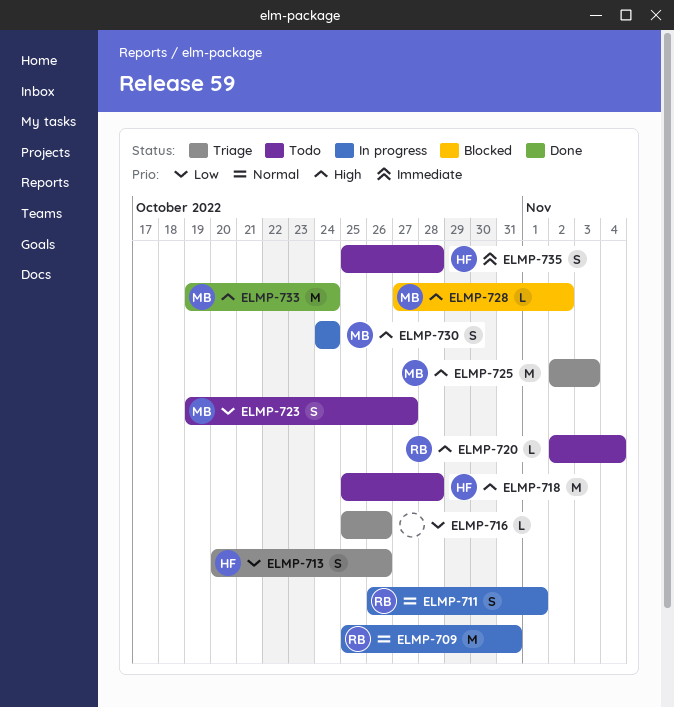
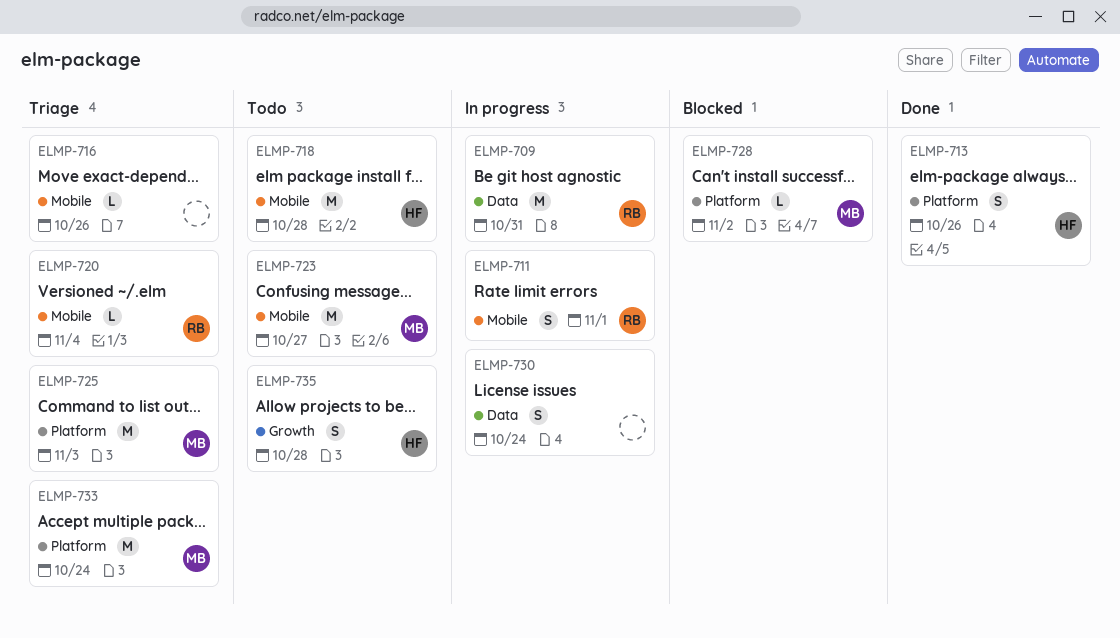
ELMP-713, status: Triage -> Done
ELMP-720, status: Todo -> Triage
ELMP-723, estimate: S -> M
ELMP-730, owner: MB -> none
ELMP-733, status: Done -> Triage

